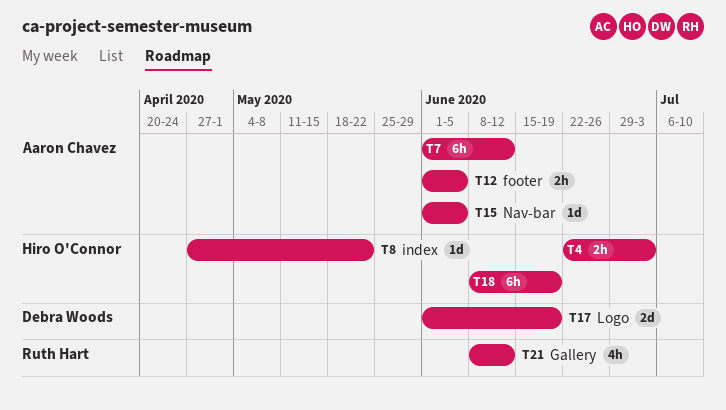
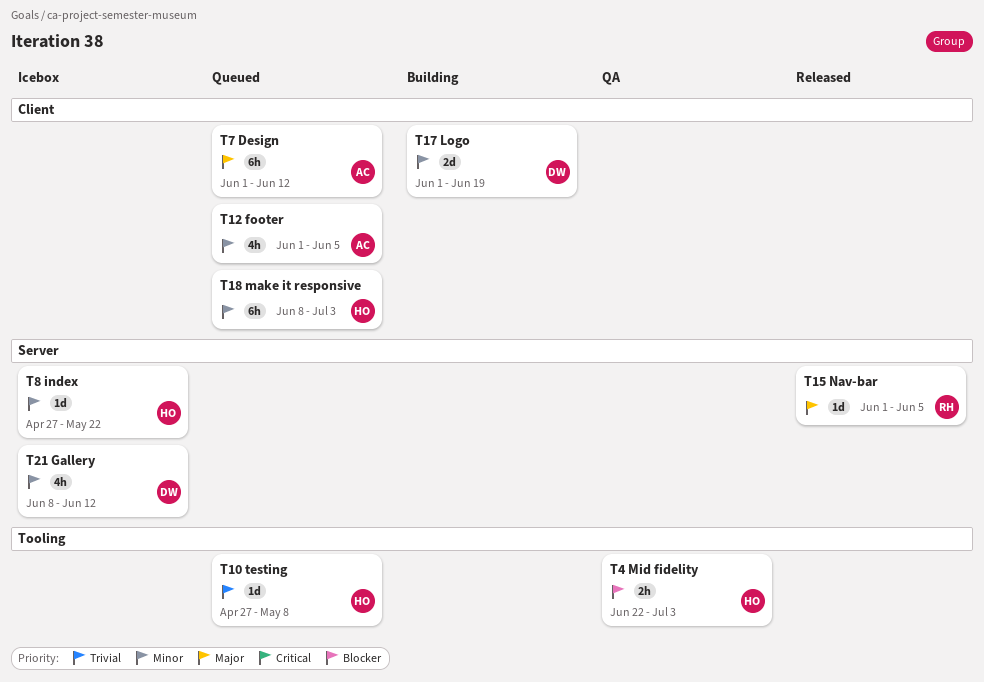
T10: none -> present
T12, estimate: 2h -> 4h
T15, owner: Aaron Chavez -> Ruth Hart
T18, due: Jun 19 -> Jul 3
T21, owner: Ruth Hart -> Debra Woods

